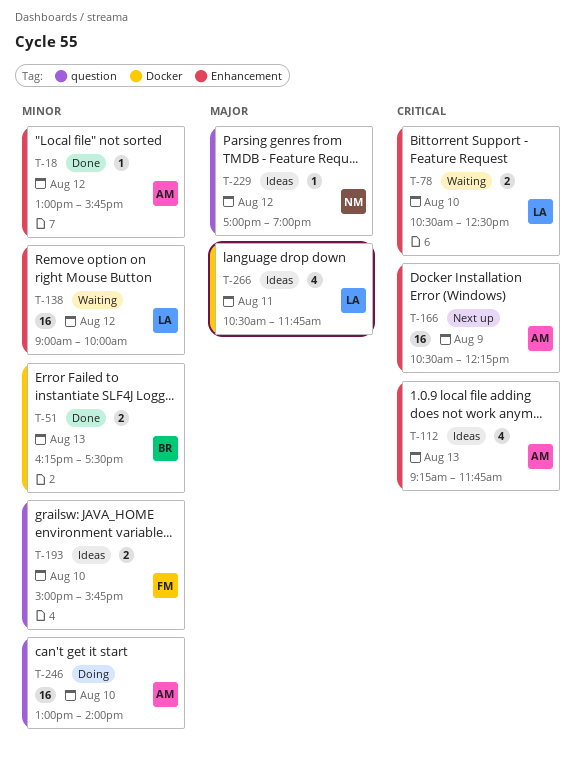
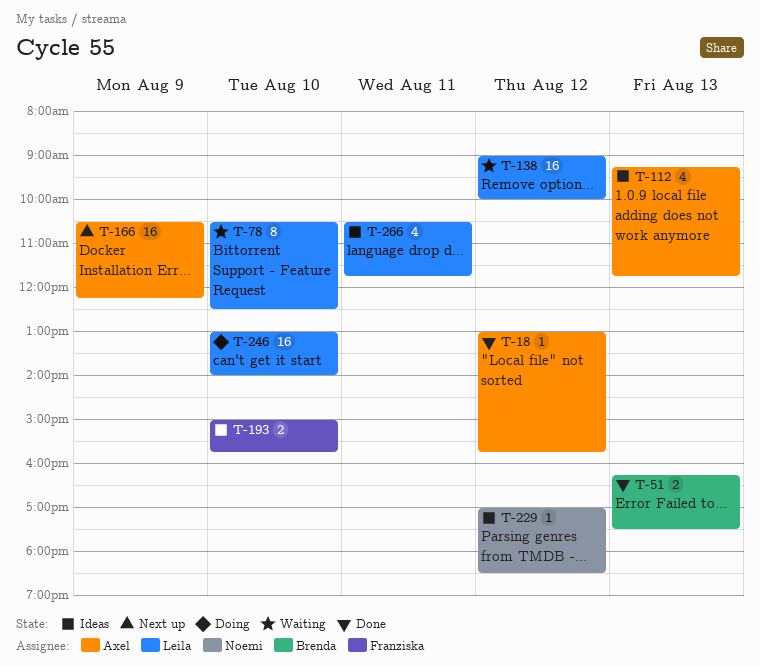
T-78, estimate: 2 -> 8
T-229, ends: 19:00 -> 18:30
T-246, owner: Axel -> Leila

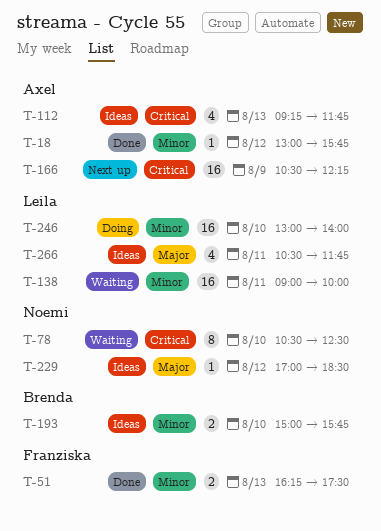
T-51, owner: Brenda -> Franziska
T-78, owner: Leila -> Noemi
T-138, day: Aug 12 -> Aug 11
T-193, owner: Franziska -> Brenda

